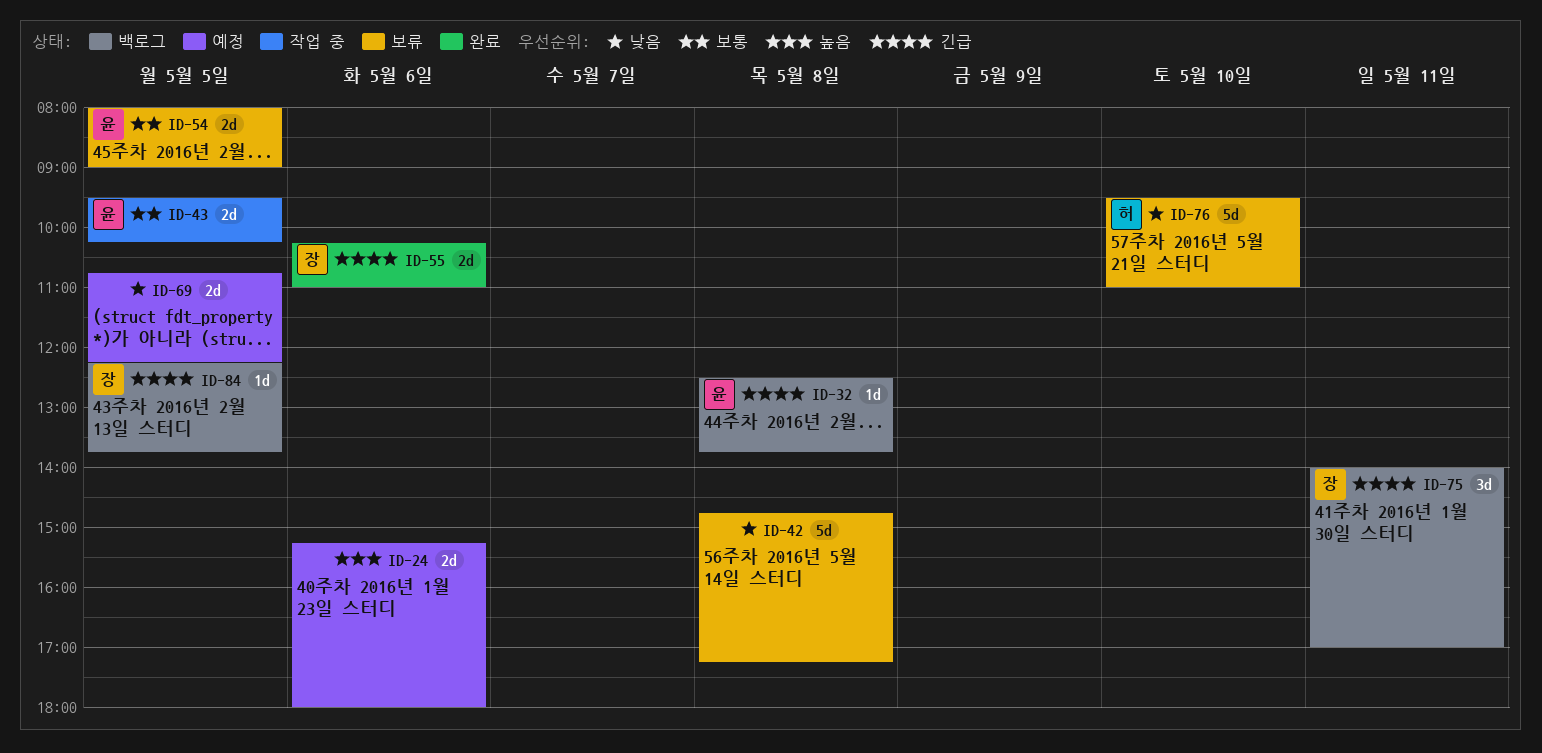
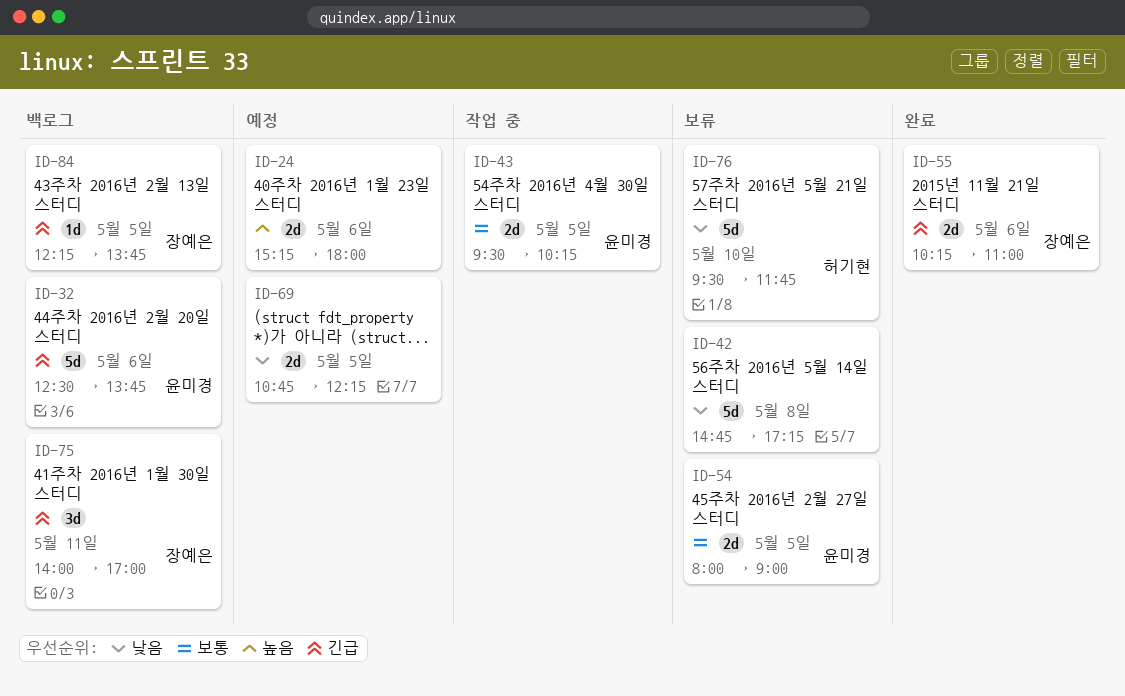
ID-32, estimate: 1d -> 5d
ID-32, day: May 8 -> May 6
ID-76, ends: 11:00 -> 11:45

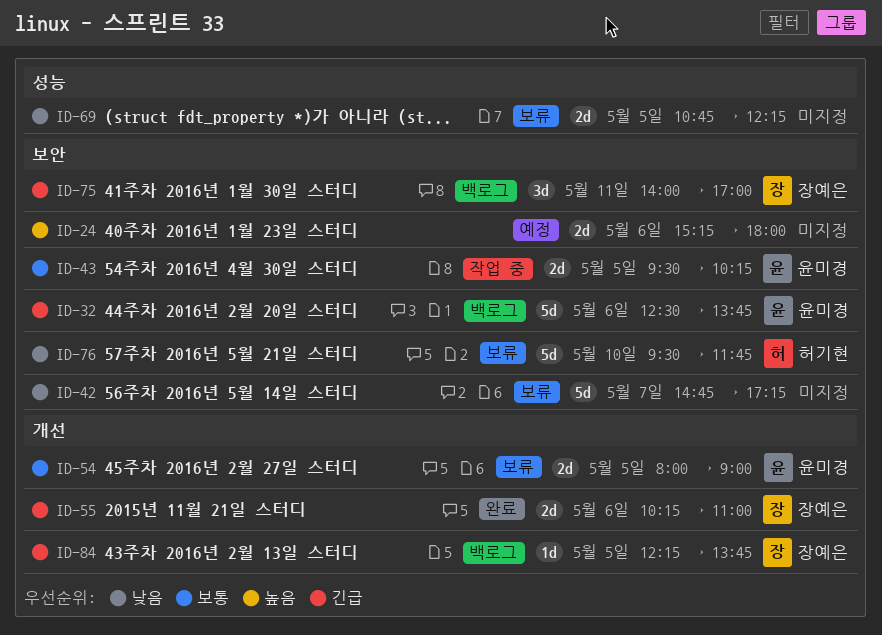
ID-42, day: May 8 -> May 7
ID-69, status: 예정 -> 보류

